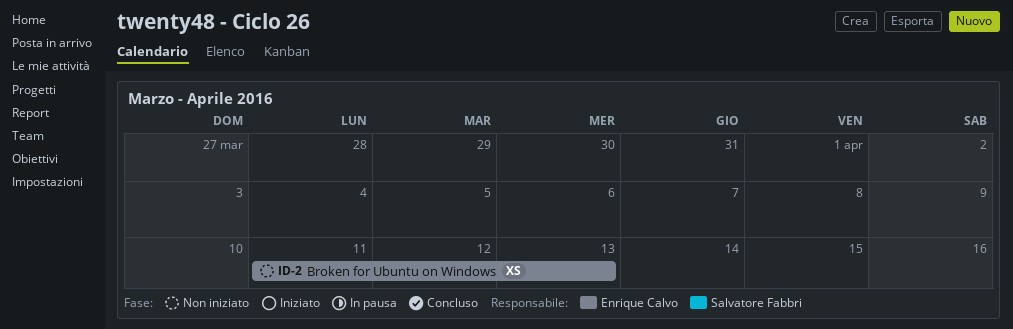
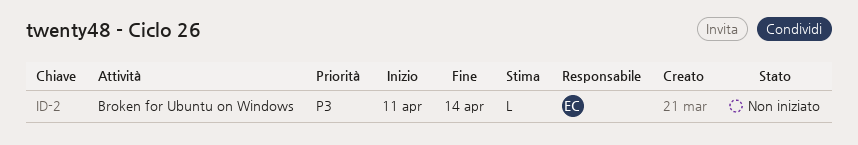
ID-2, estimate: XS -> L
ID-2, due: Apr 13 -> Apr 14

